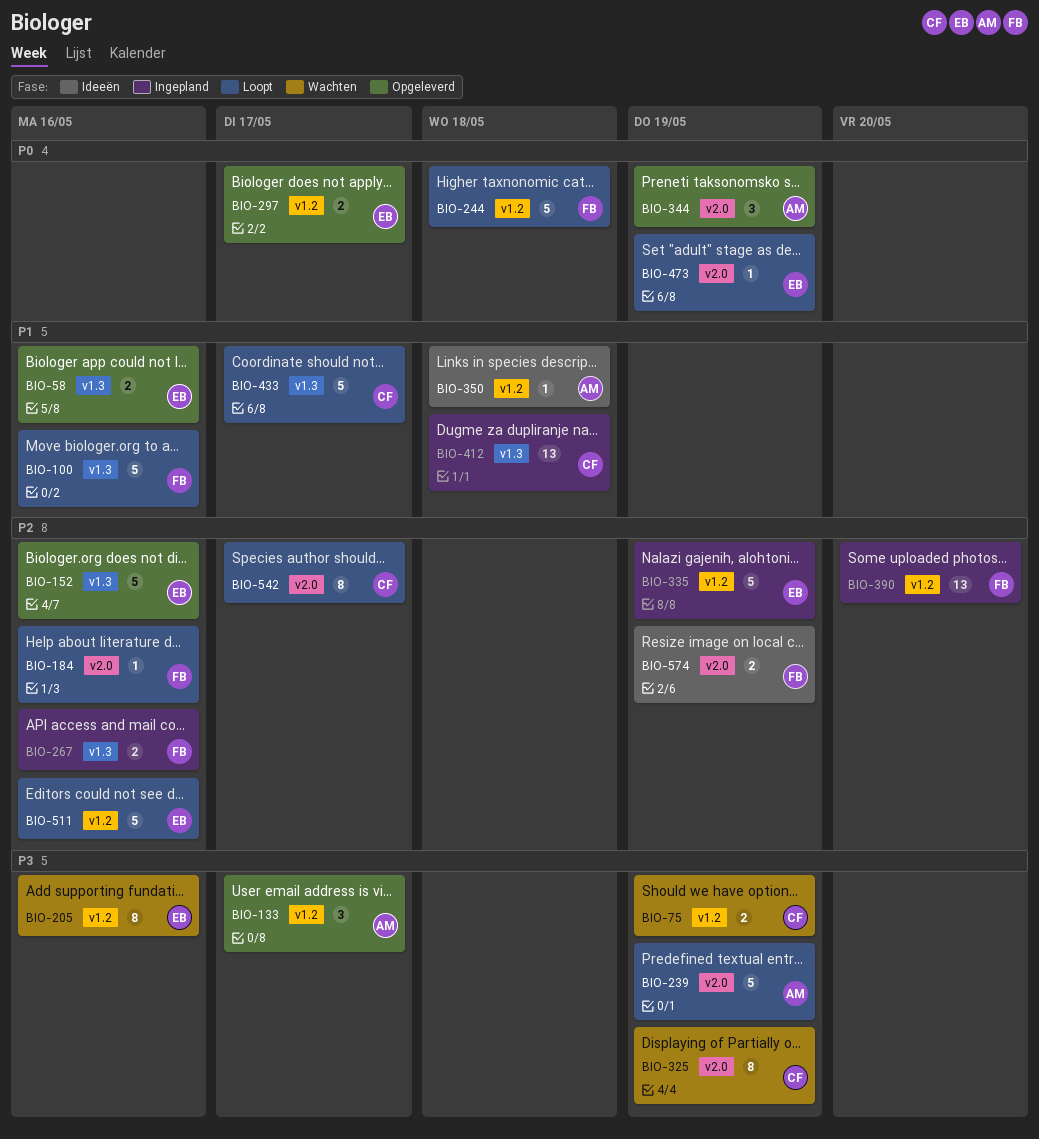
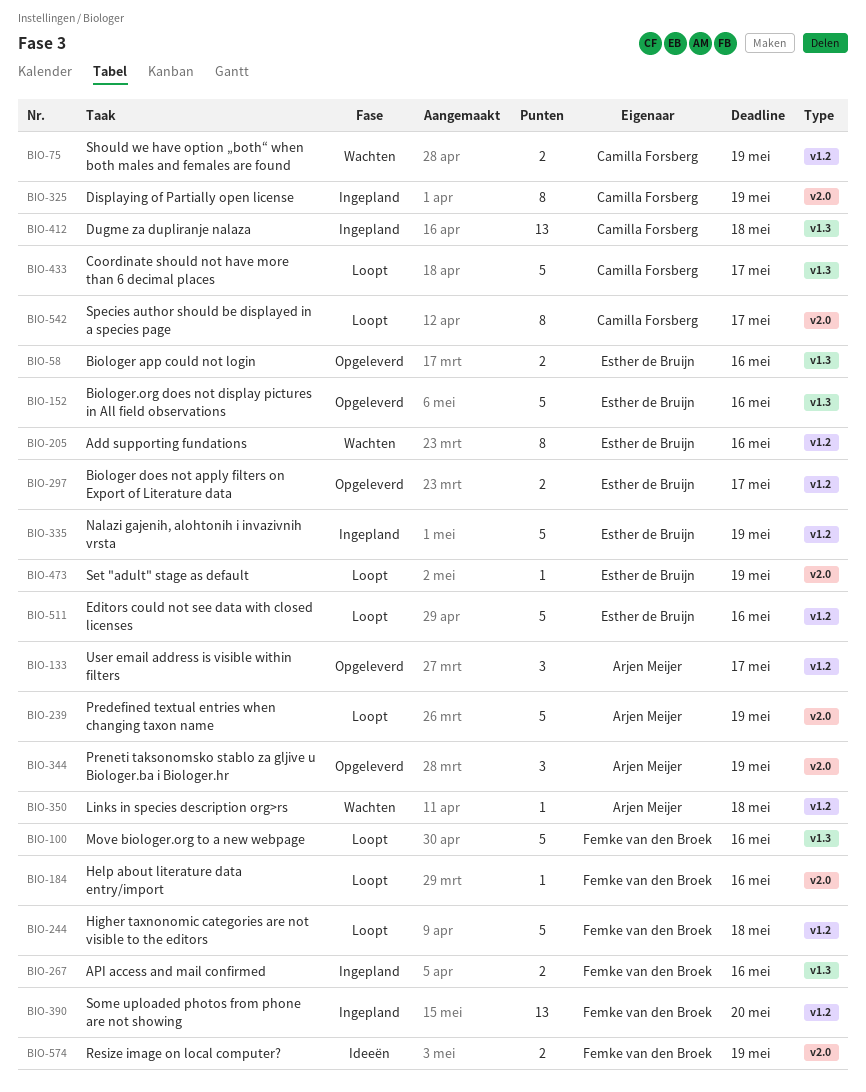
BIO-325, status: Wachten -> Ingepland
BIO-350, status: Ideeën -> Wachten

